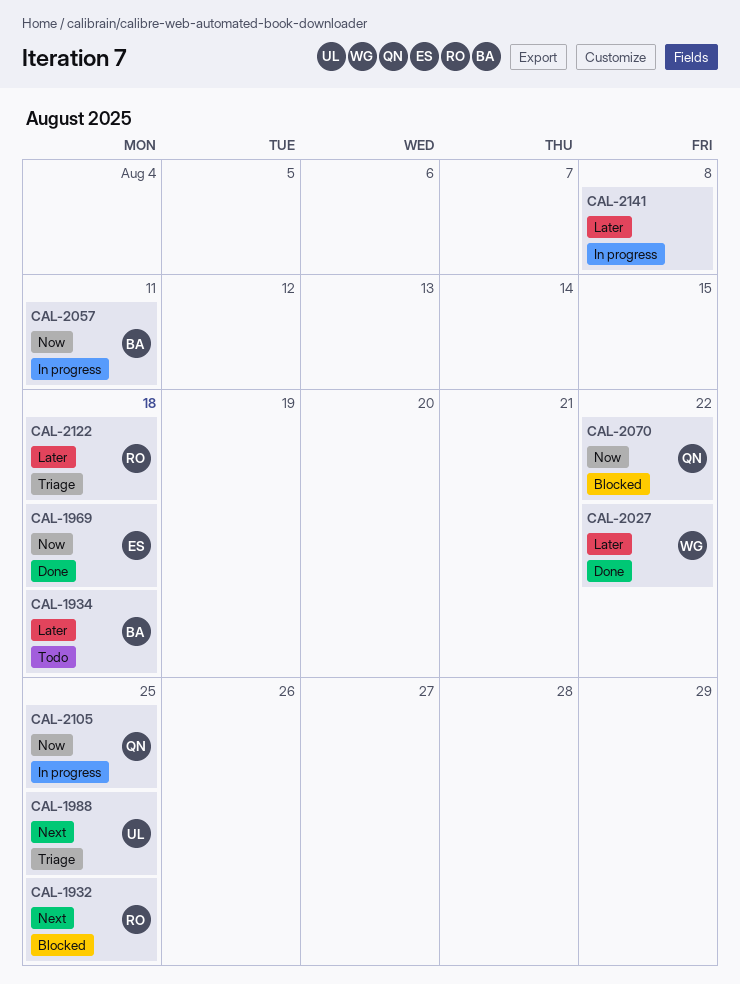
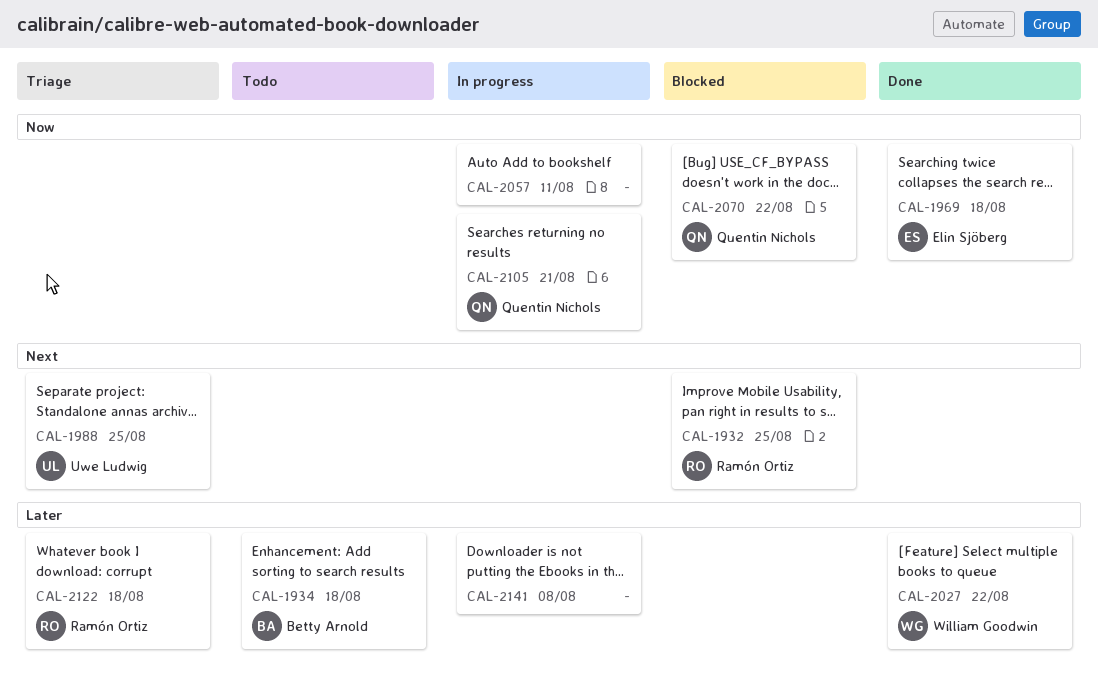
CAL-2057, owner: Betty Arnold -> none
CAL-2105, due: Aug 25 -> Aug 21

